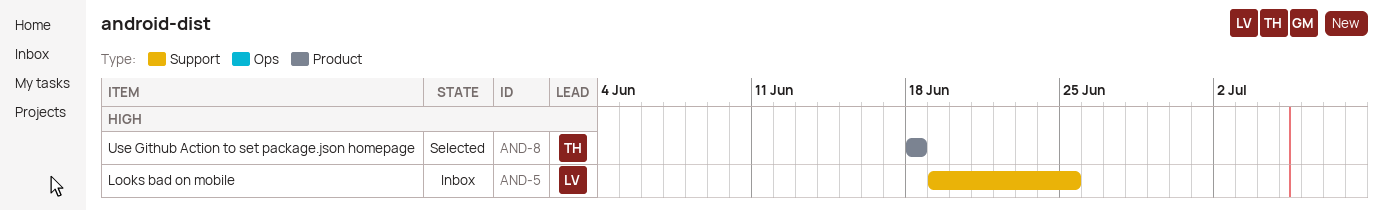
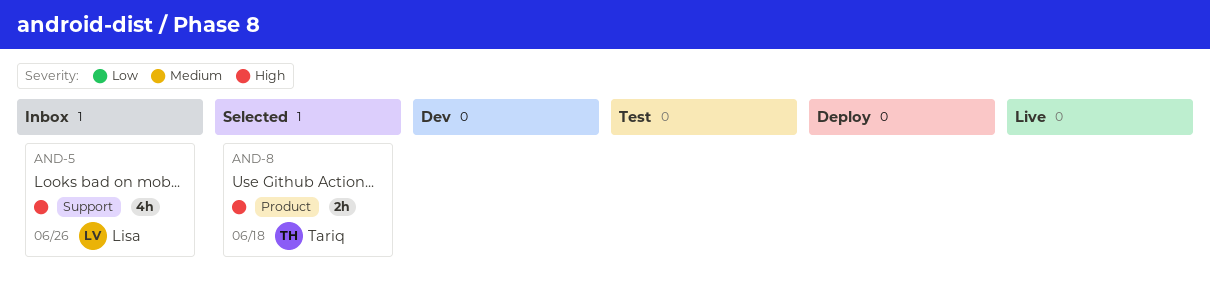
AND-5, due: Jun 25 -> Jun 26

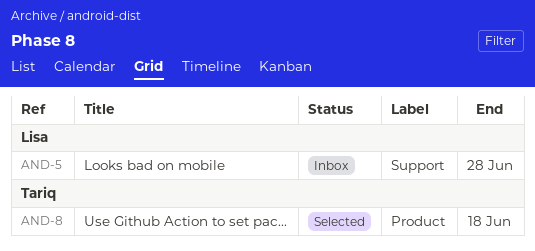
AND-5, due: Jun 26 -> Jun 28

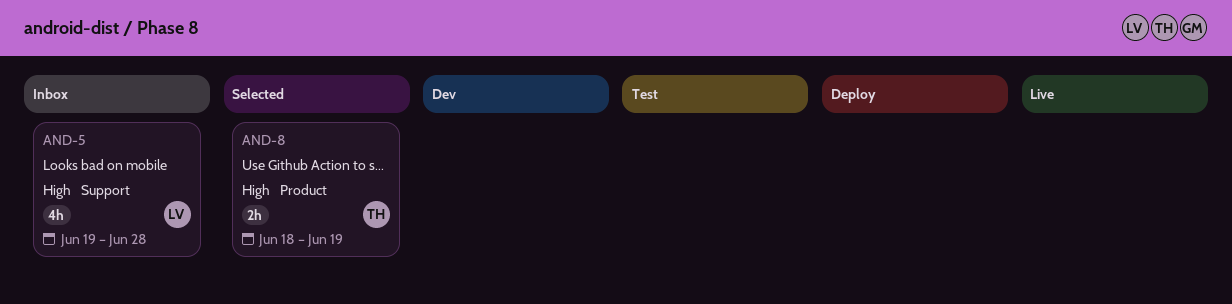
AND-8, due: Jun 18 -> Jun 19

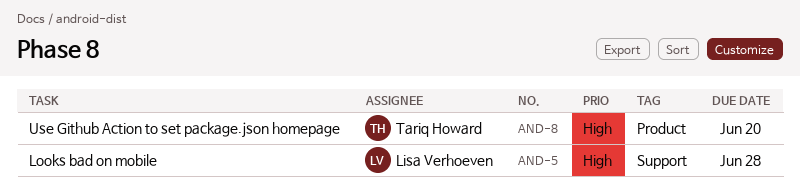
AND-8, due: Jun 19 -> Jun 20

